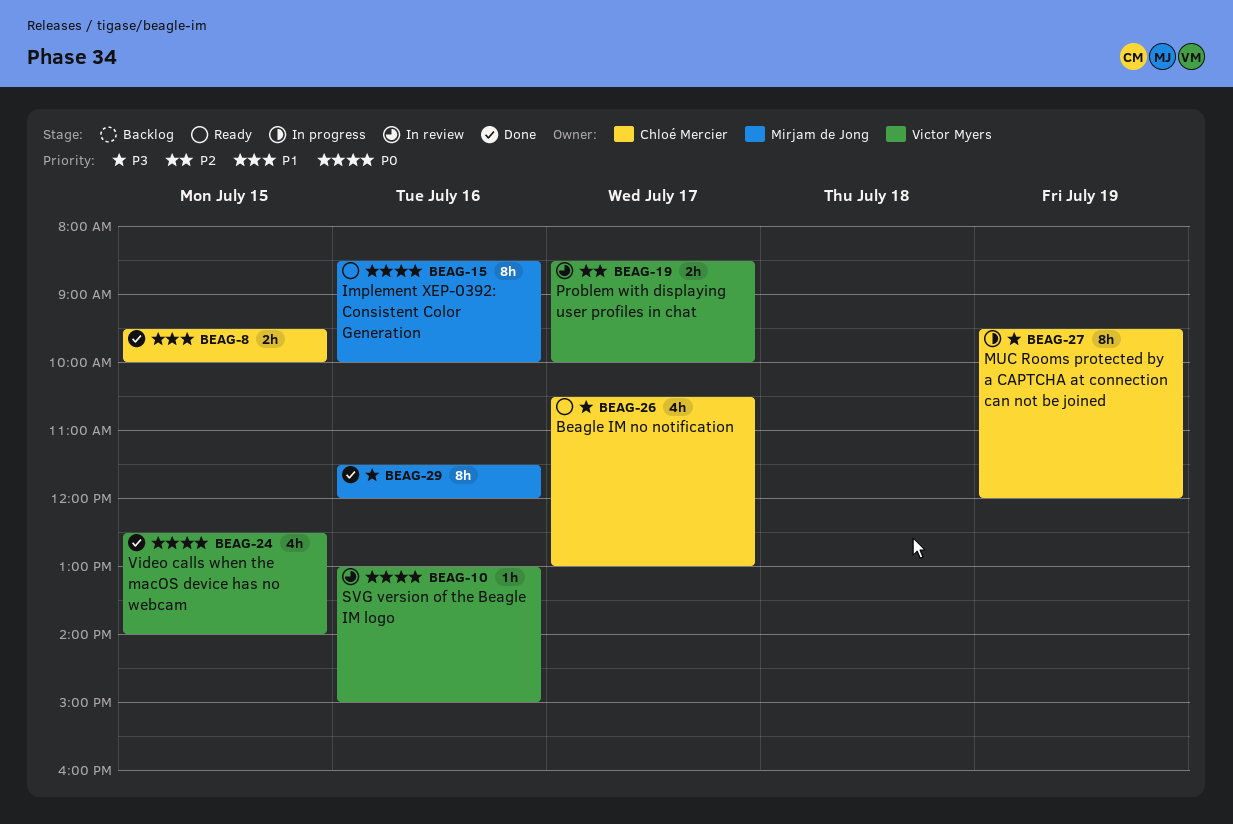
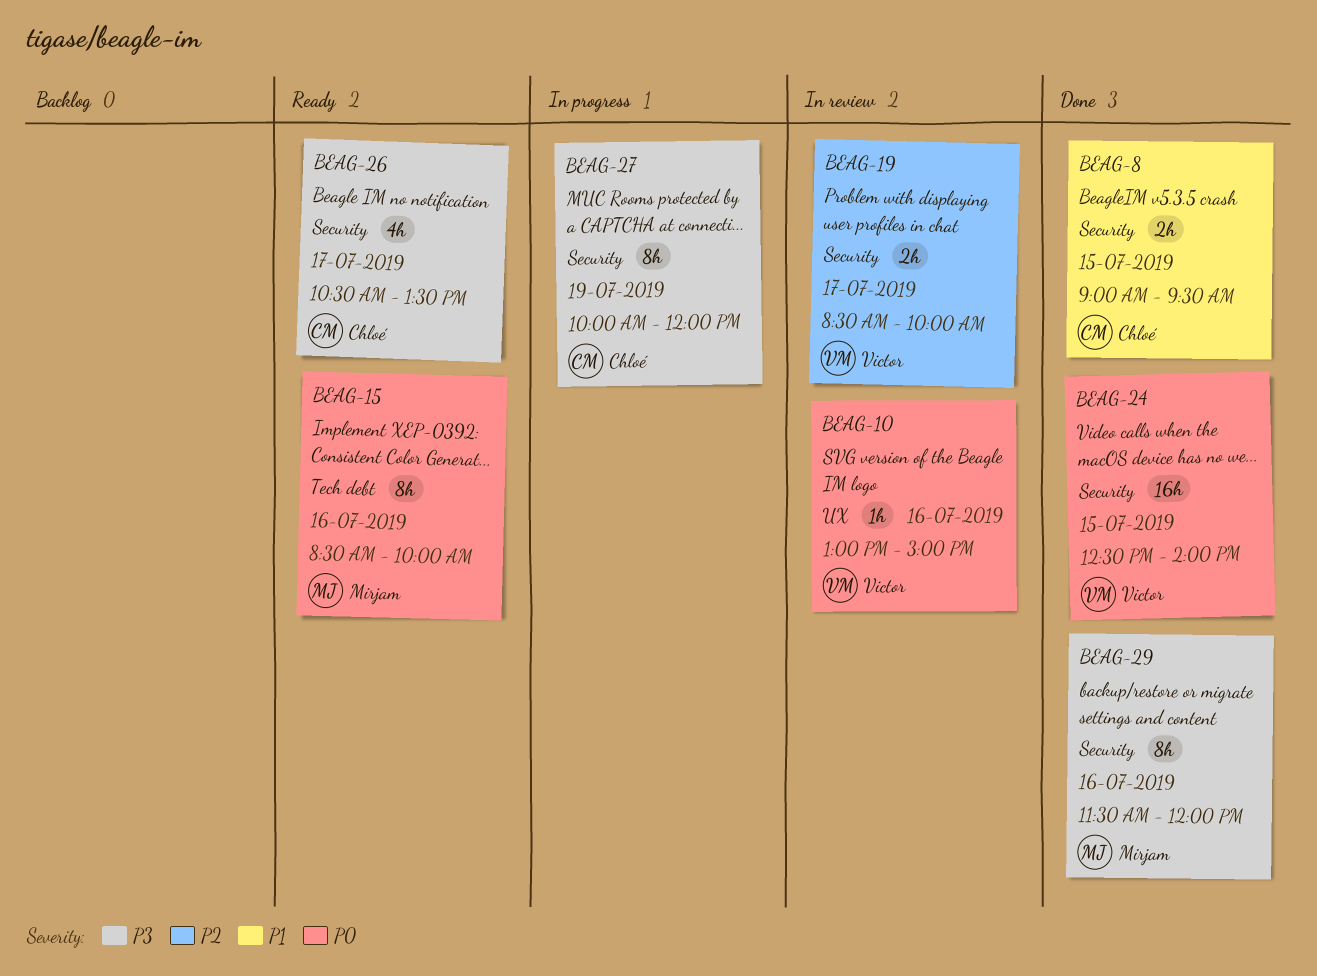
BEAG-8, begins: 09:30 -> 09:00
BEAG-8, ends: 10:00 -> 09:30
BEAG-24, estimate: 4h -> 16h
BEAG-26, ends: 13:00 -> 13:30
BEAG-27, begins: 09:30 -> 10:00

